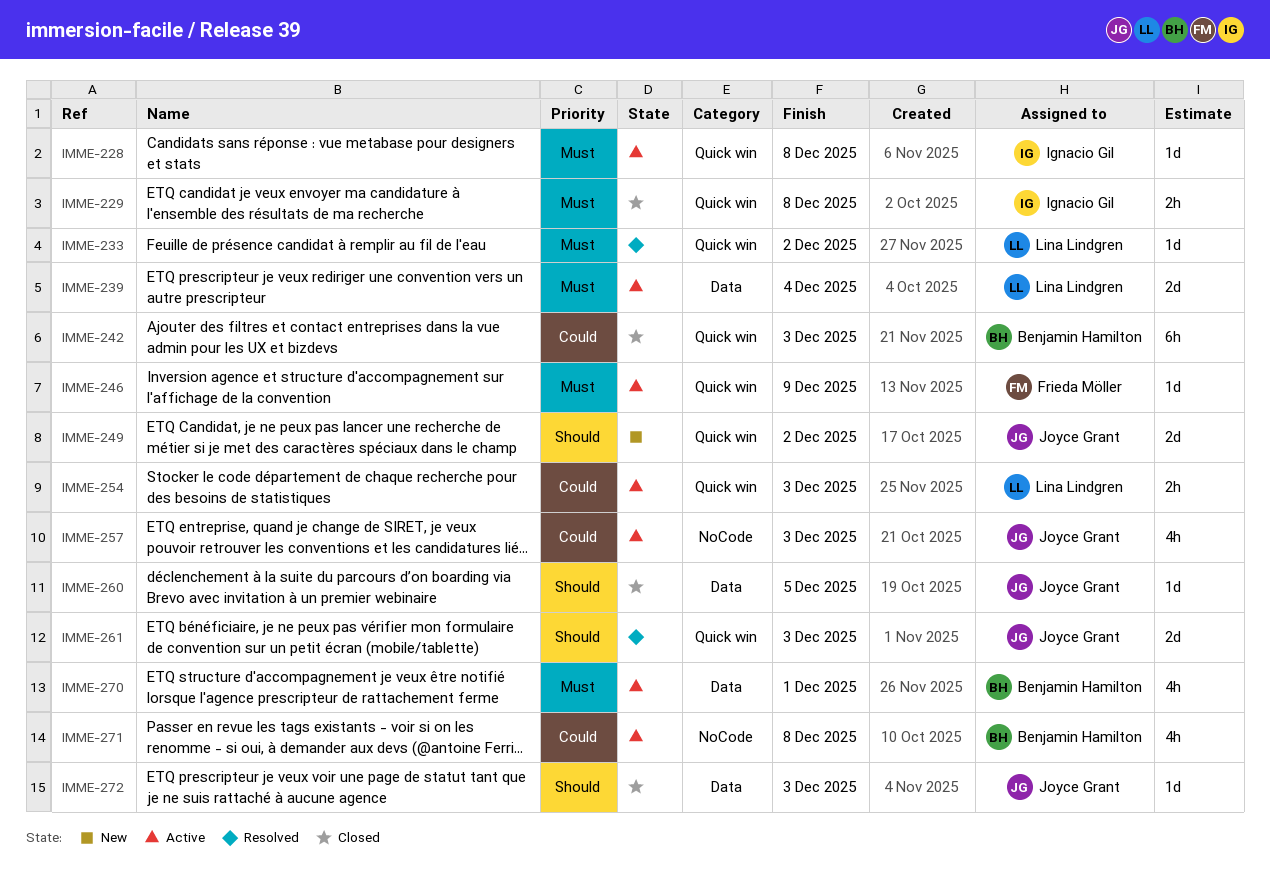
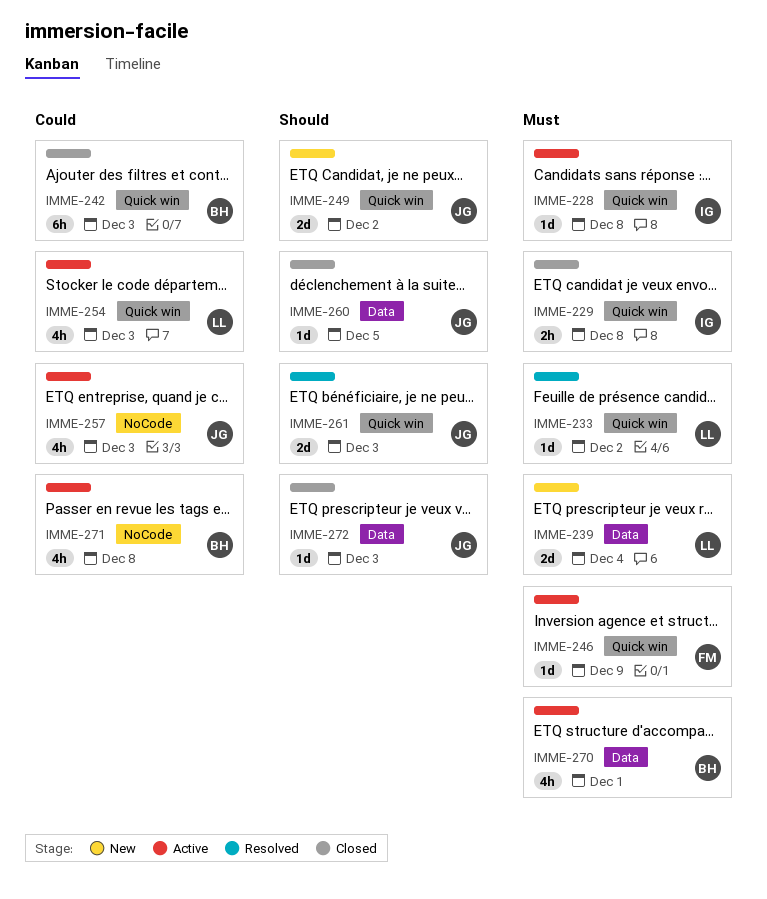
IMME-239, status: Active -> New
IMME-254, estimate: 2h -> 4h

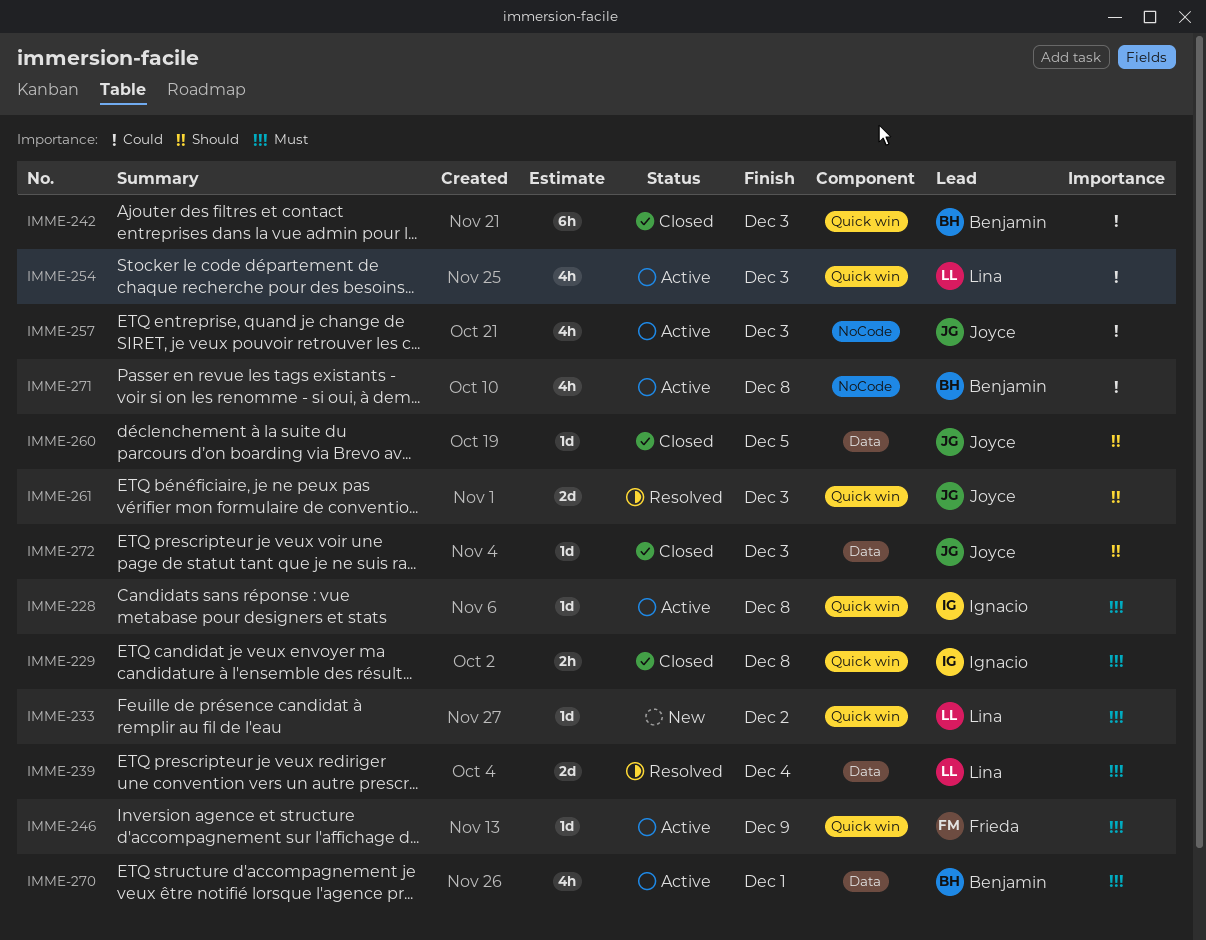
IMME-233, status: Resolved -> New
IMME-239, status: New -> Resolved
IMME-249: present -> none

